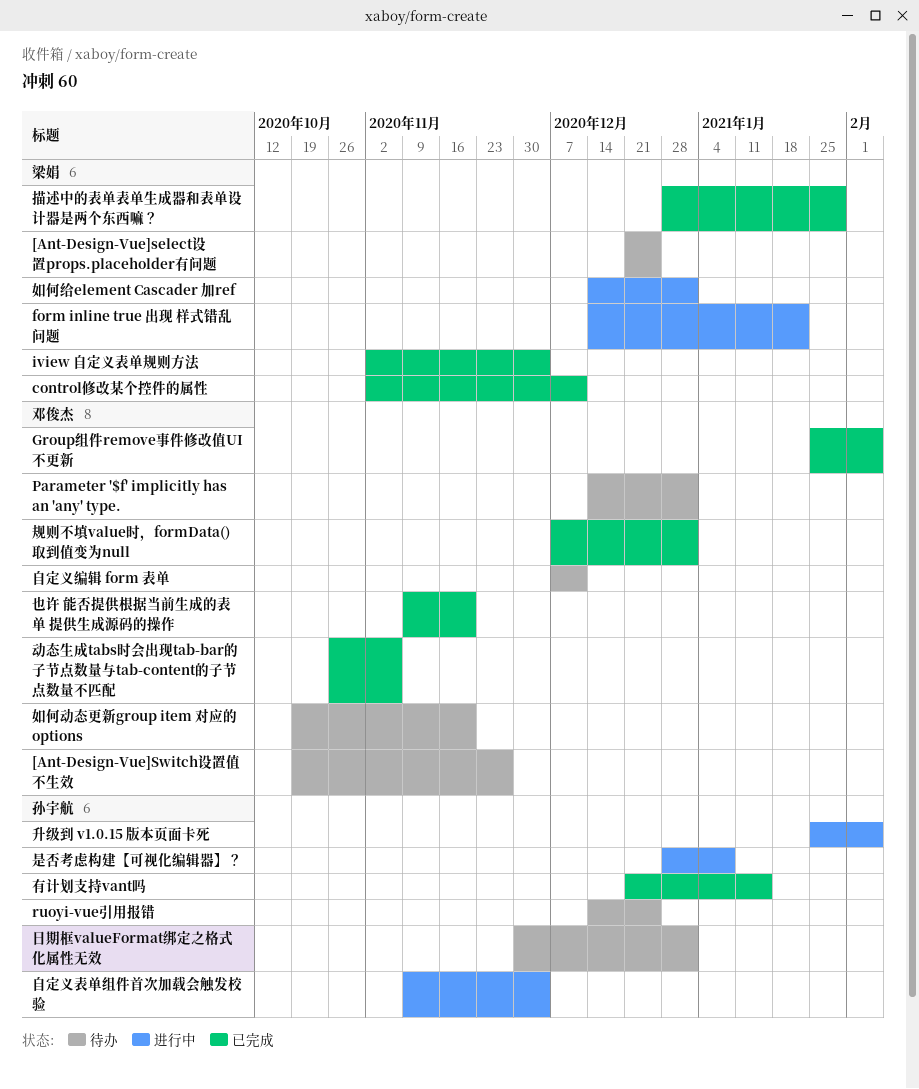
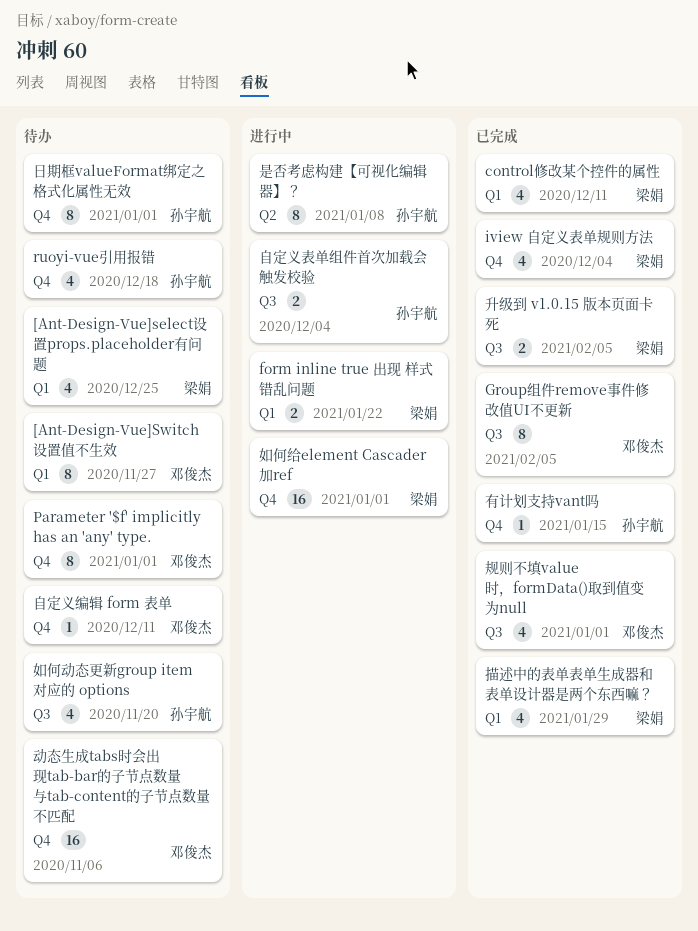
ruoyi-vue引用报错, due: Dec 25 -> Dec 18
也许 能否提供根据当前生成的表单 提供生成源码的操作: present -> none
动态生成tabs时会出现tab-bar的子节点数量与tab-content的子节点数量不匹配, status: 已完成 -> 待办
升级到 v1.0.15 版本页面卡死, status: 进行中 -> 已完成
升级到 v1.0.15 版本页面卡死, owner: 孙宇航 -> 梁娟
如何动态更新group item 对应的 options, owner: 邓俊杰 -> 孙宇航

